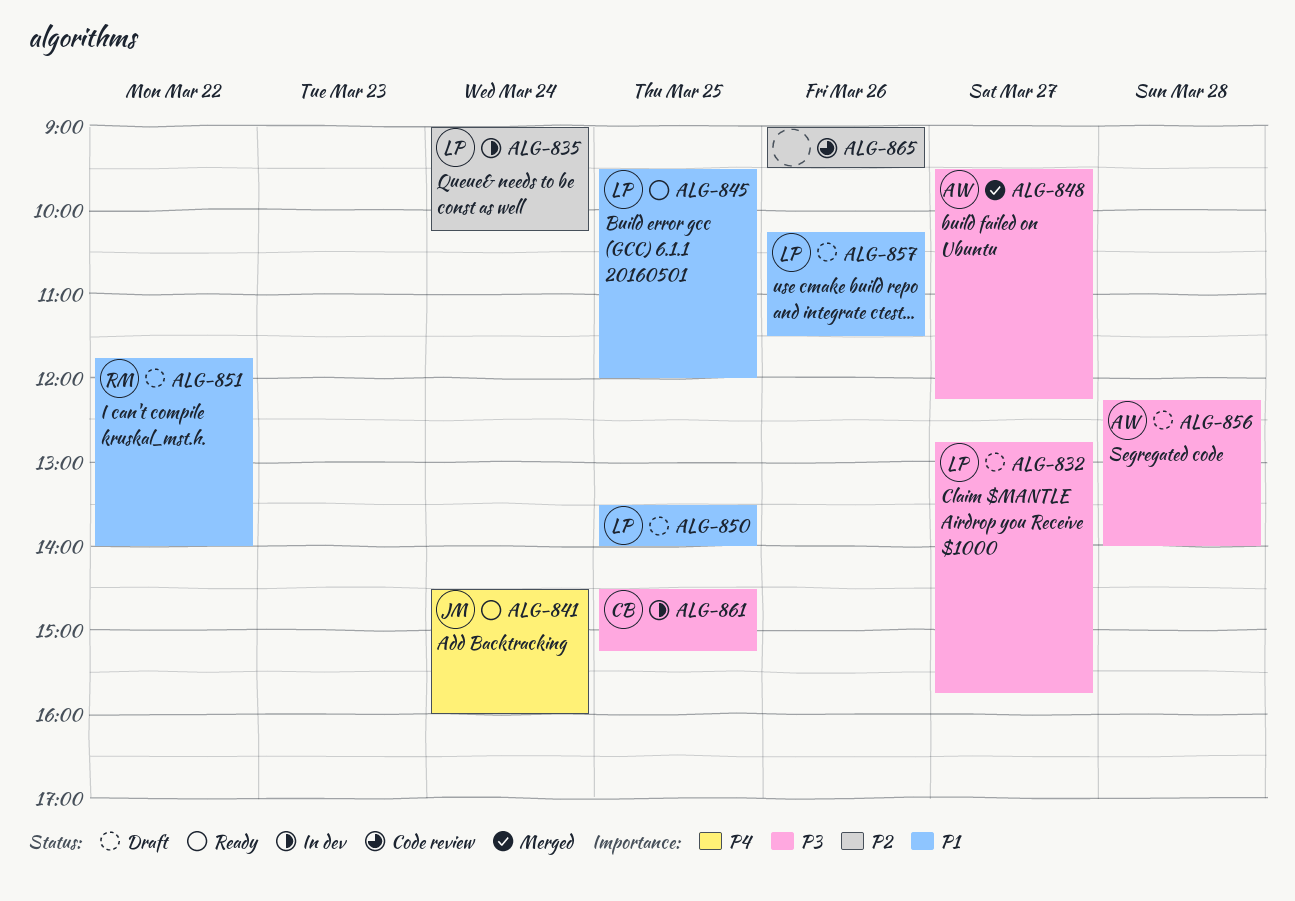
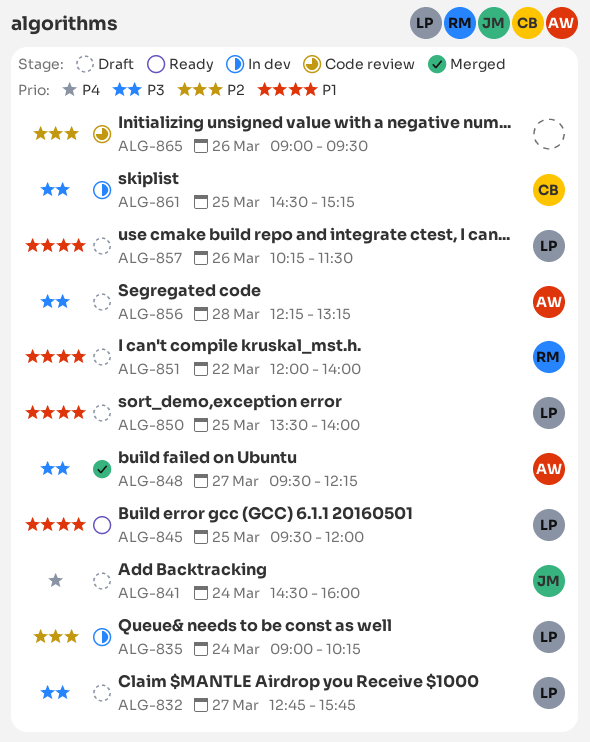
ALG-841, status: Ready -> Draft
ALG-851, begins: 11:45 -> 12:00
ALG-856, ends: 14:00 -> 13:15

